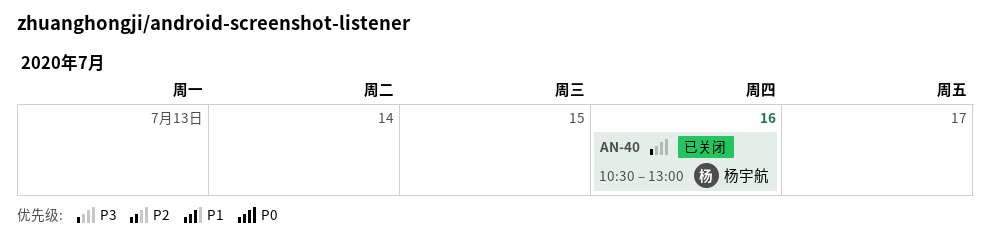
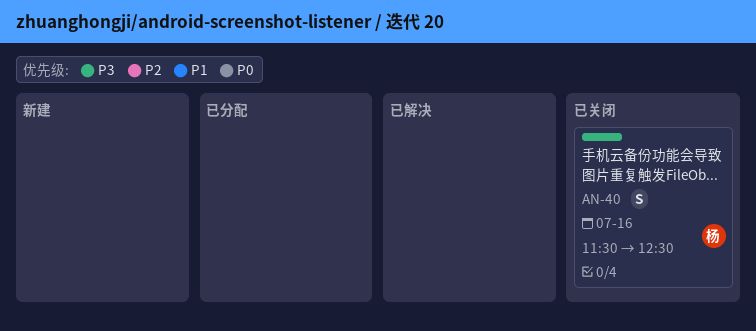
AN-40, begins: 10:30 -> 11:30
AN-40, ends: 13:00 -> 12:30

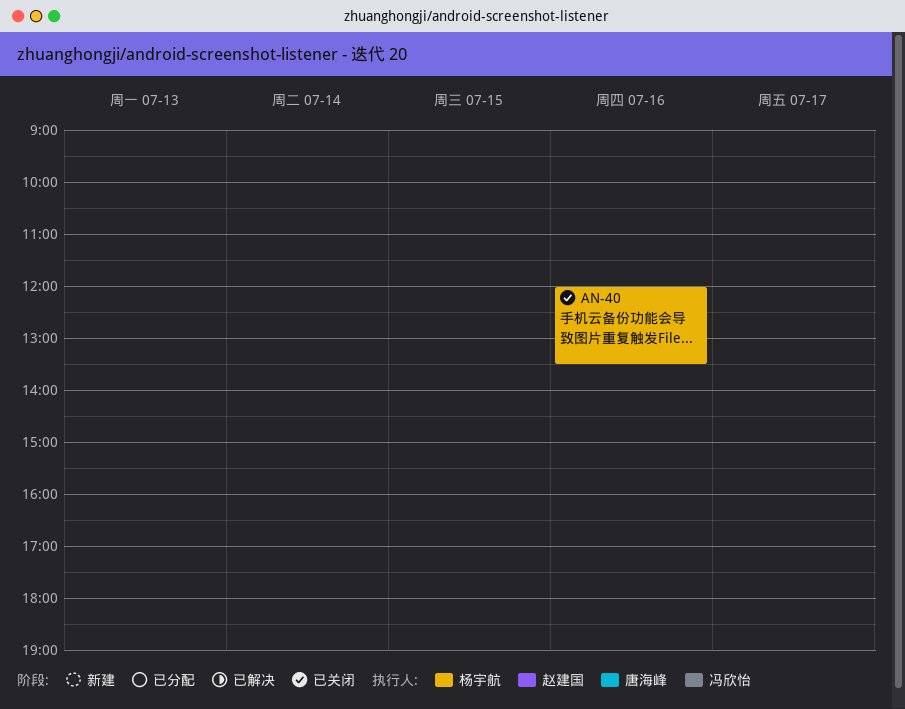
AN-40, begins: 11:30 -> 12:00
AN-40, ends: 12:30 -> 13:30

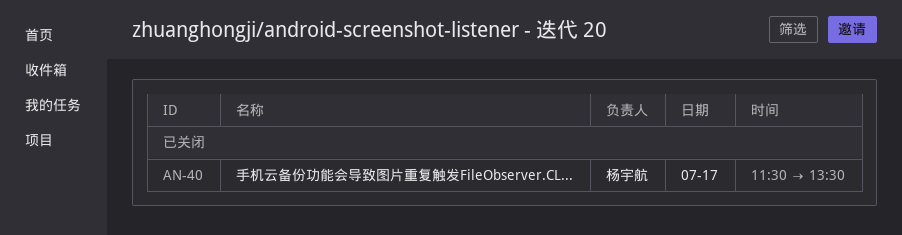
AN-40, day: Jul 16 -> Jul 17
AN-40, begins: 12:00 -> 11:30

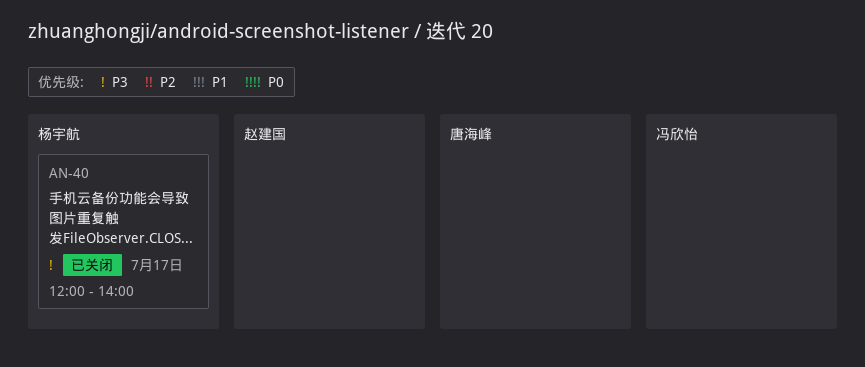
AN-40, begins: 11:30 -> 12:00
AN-40, ends: 13:30 -> 14:00

